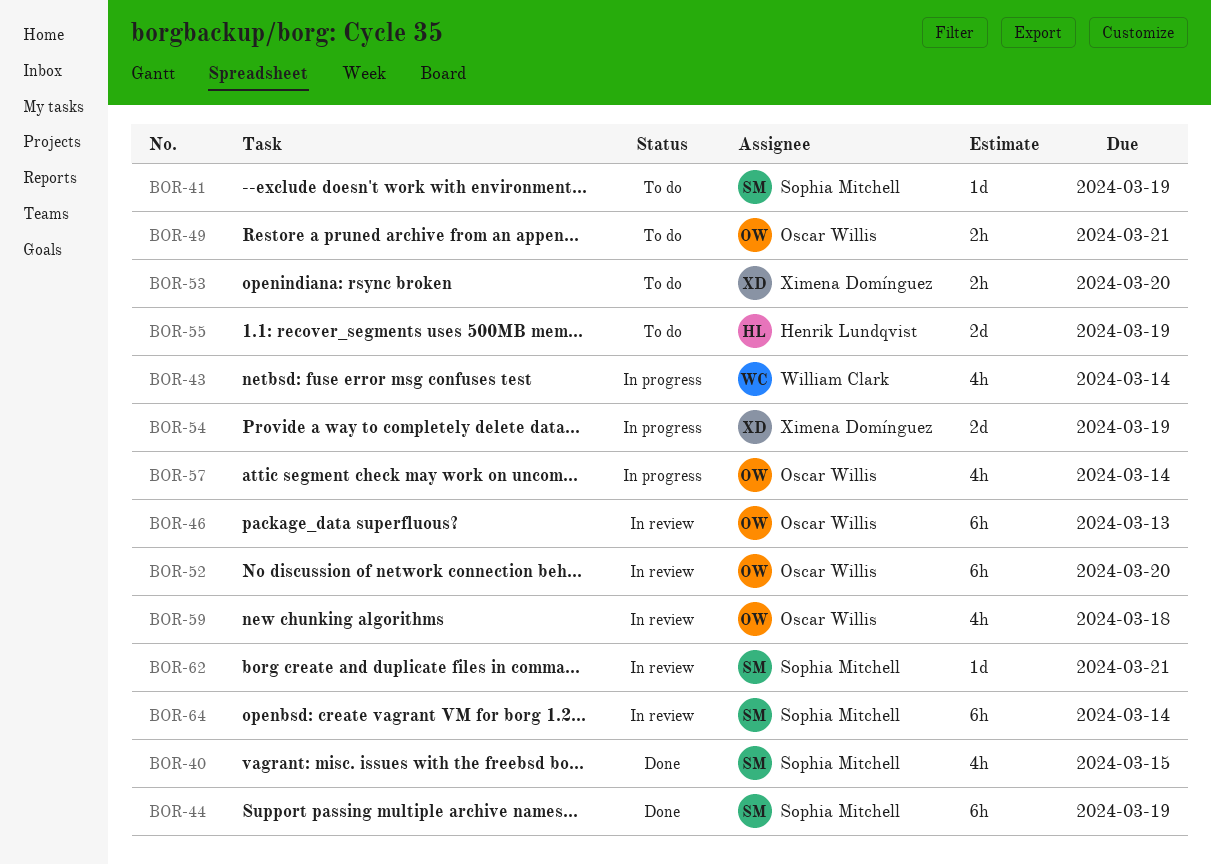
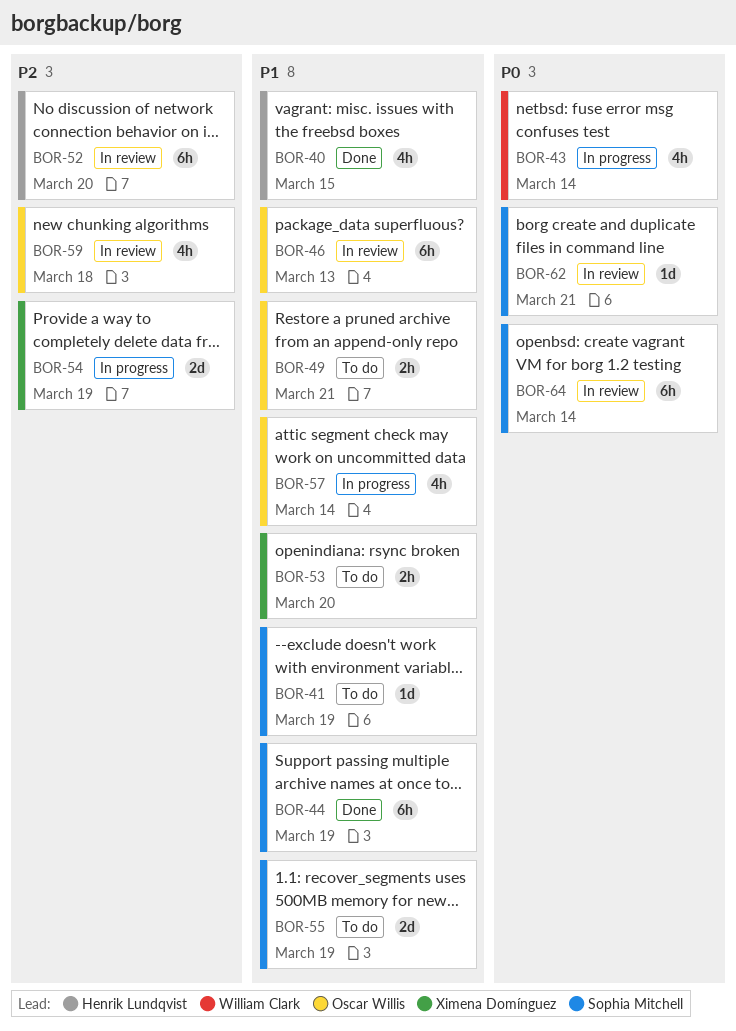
BOR-40, owner: Sophia Mitchell -> Henrik Lundqvist
BOR-52, owner: Oscar Willis -> Henrik Lundqvist
BOR-55, owner: Henrik Lundqvist -> Sophia Mitchell

